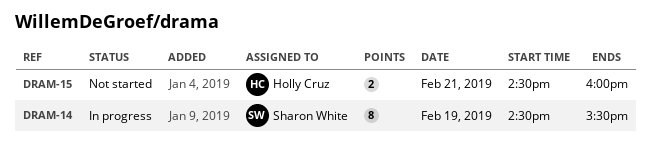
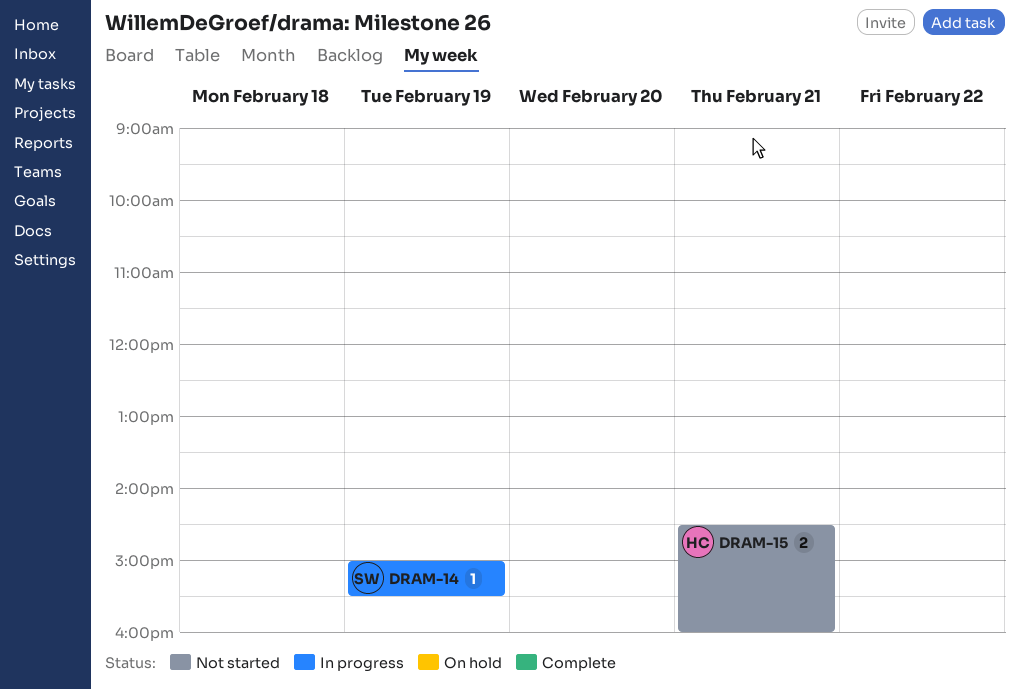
DRAM-14, estimate: 8 -> 1
DRAM-14, begins: 14:30 -> 15:00

